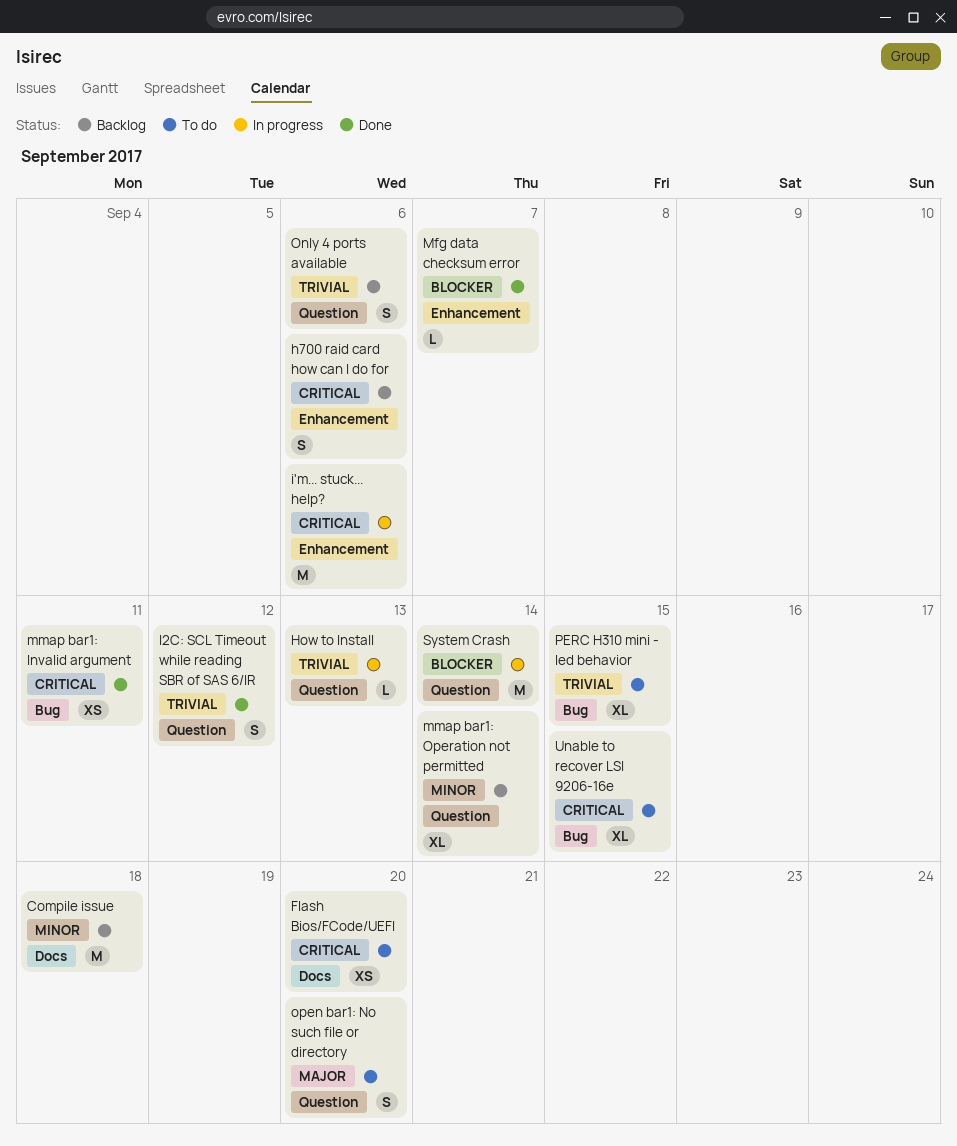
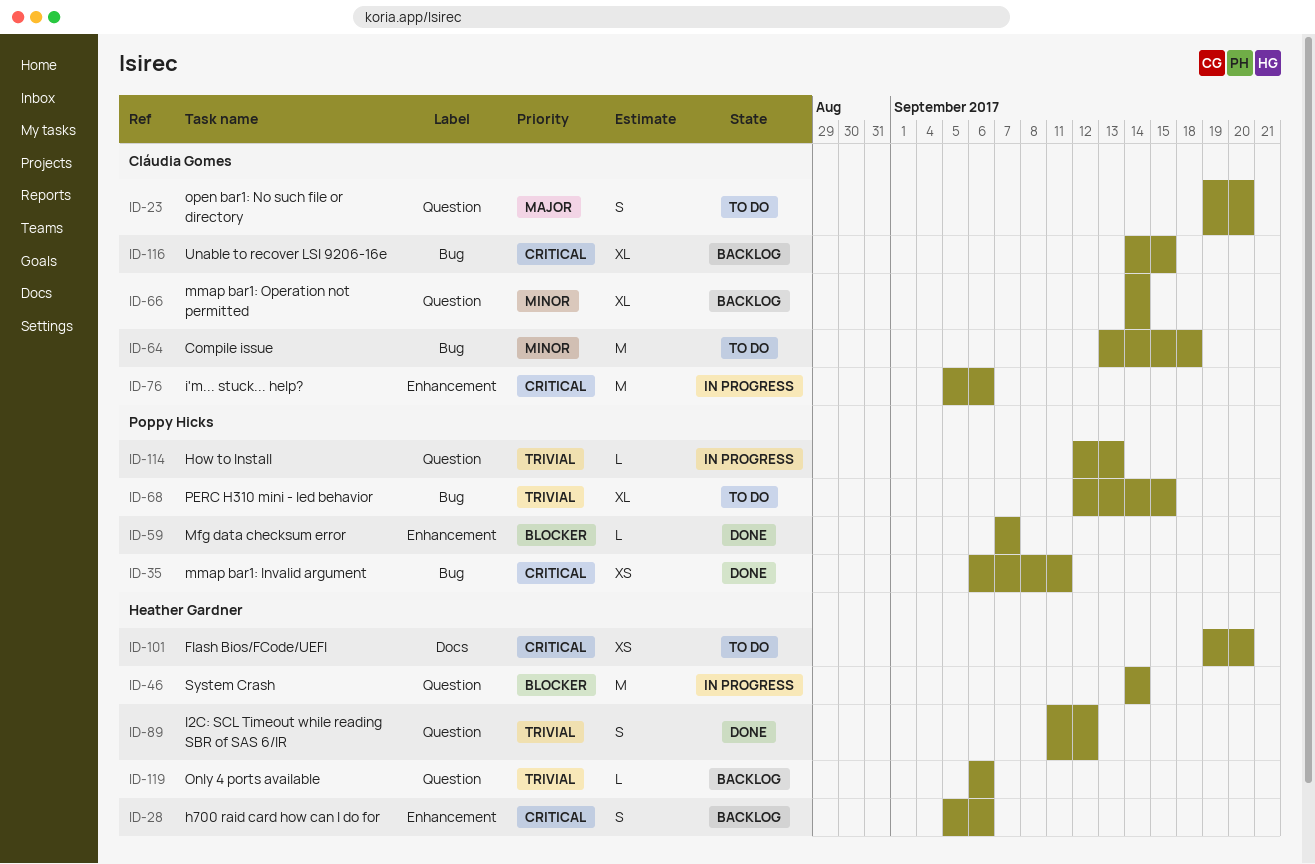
Compile issue, status: Backlog -> To do
Compile issue, label: Docs -> Bug
Only 4 ports available, estimate: S -> L
Unable to recover LSI 9206-16e, status: To do -> Backlog

